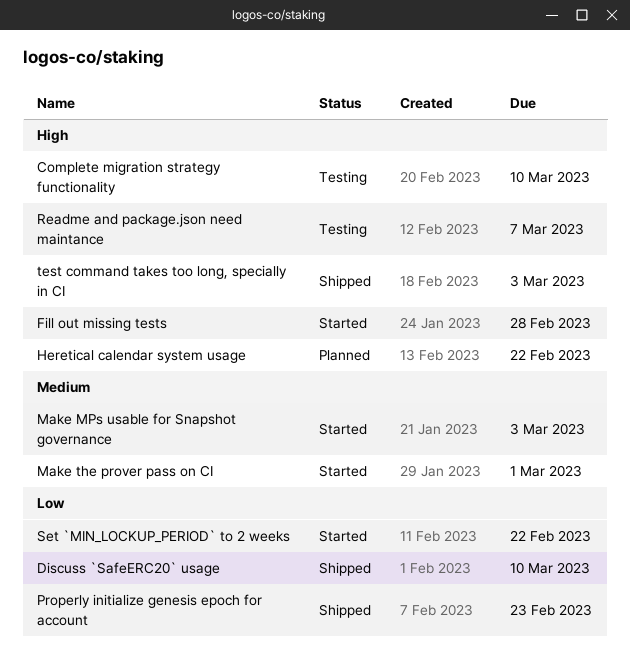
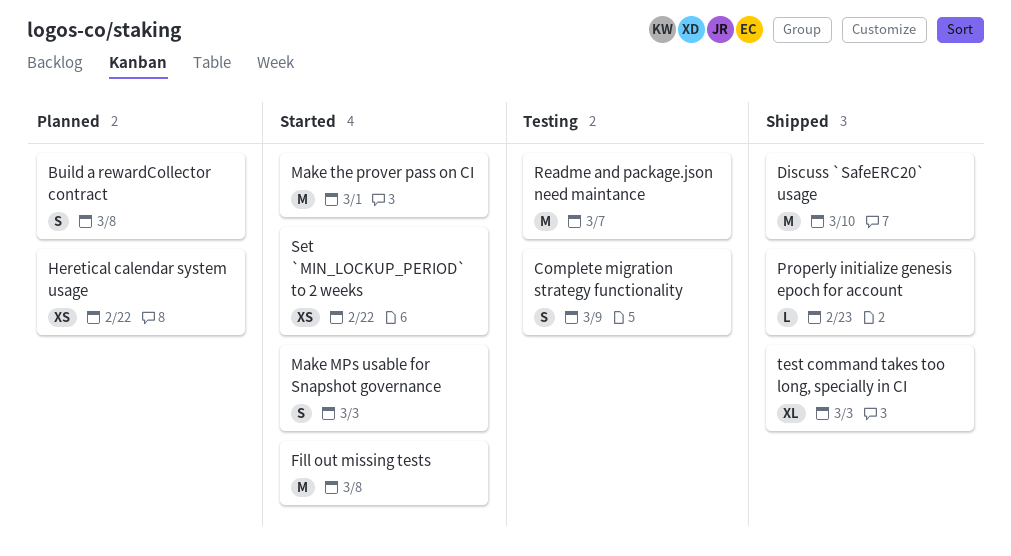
Build a rewardCollector contract: none -> present
Complete migration strategy functionality, due: Mar 10 -> Mar 9
Fill out missing tests, due: Feb 28 -> Mar 8

